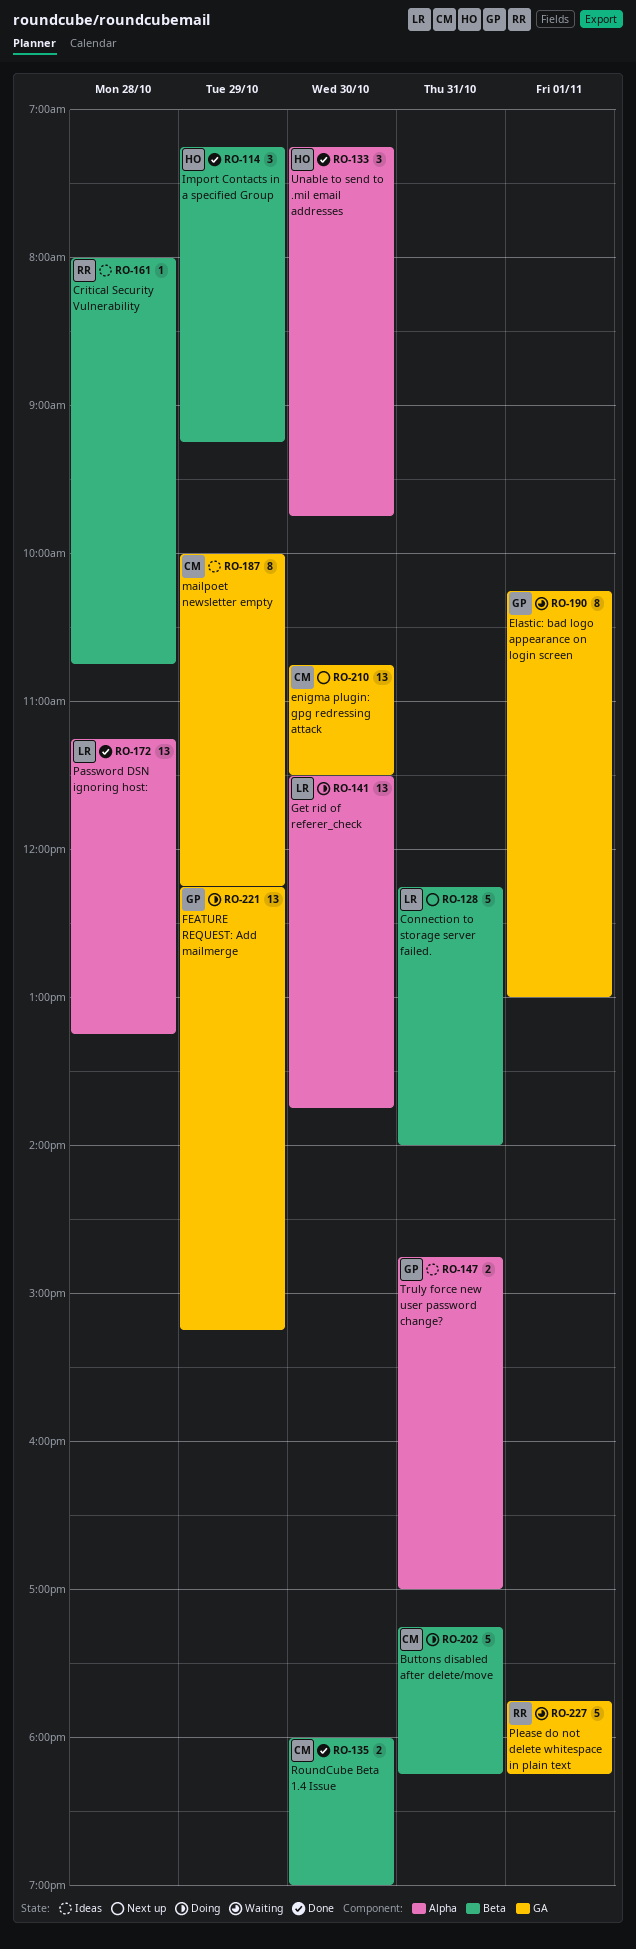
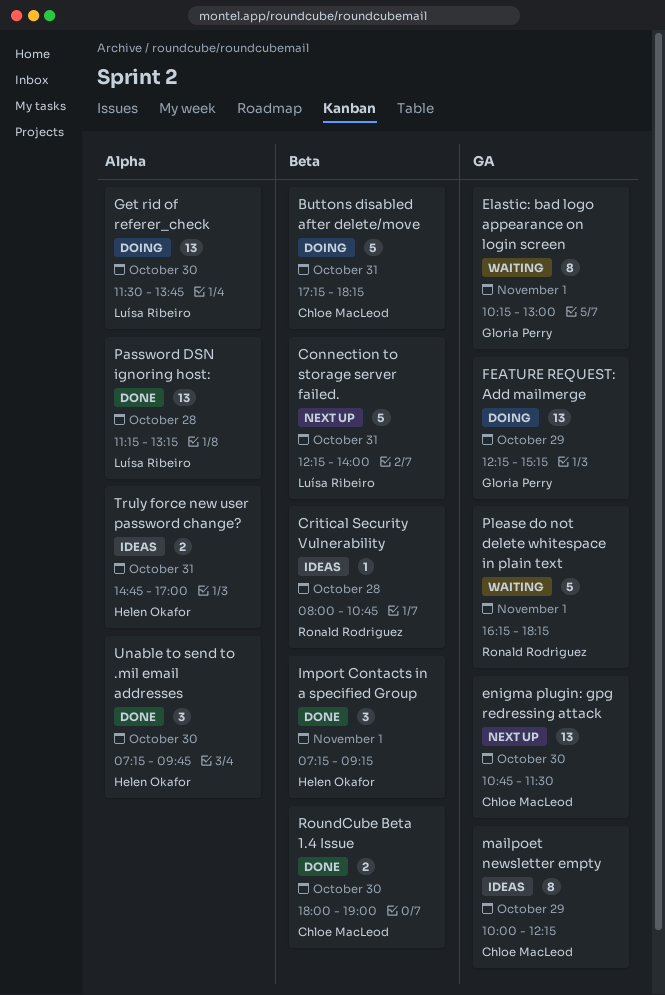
Import Contacts in a specified Group, day: Oct 29 -> Nov 1
Please do not delete whitespace in plain text, begins: 17:45 -> 16:15
Truly force new user password change?, owner: Gloria Perry -> Helen Okafor

